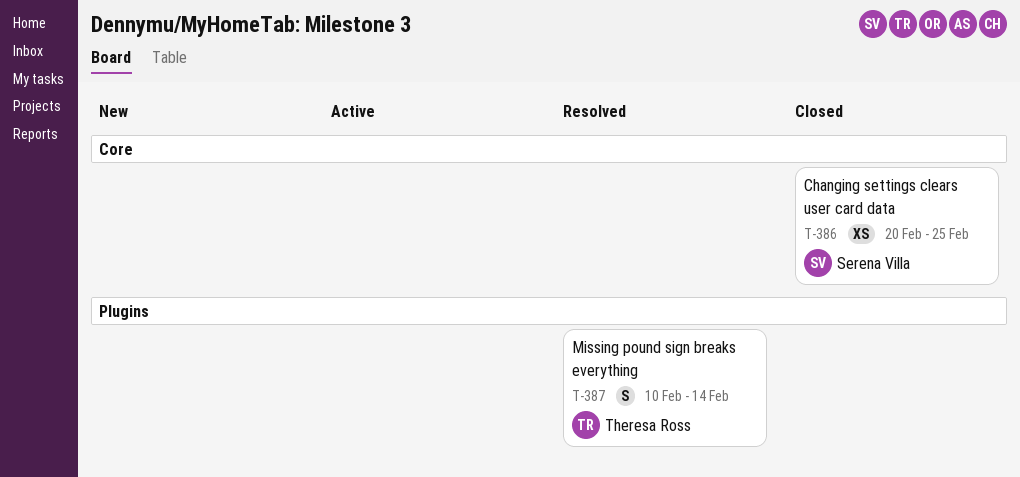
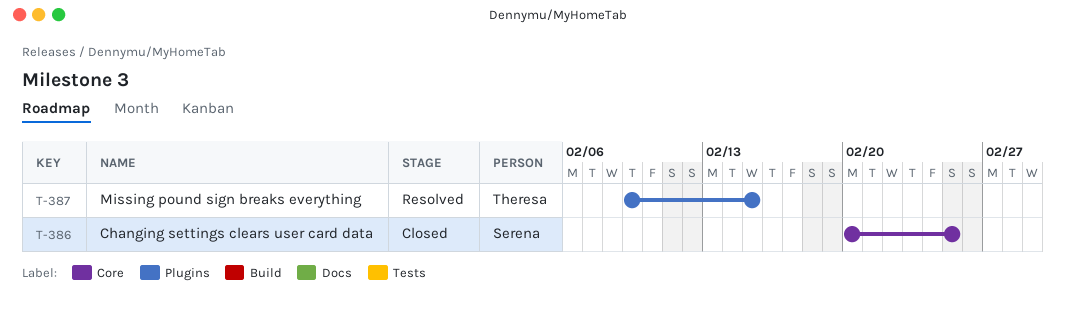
T-387, start: Feb 10 -> Feb 9
T-387, due: Feb 14 -> Feb 15

